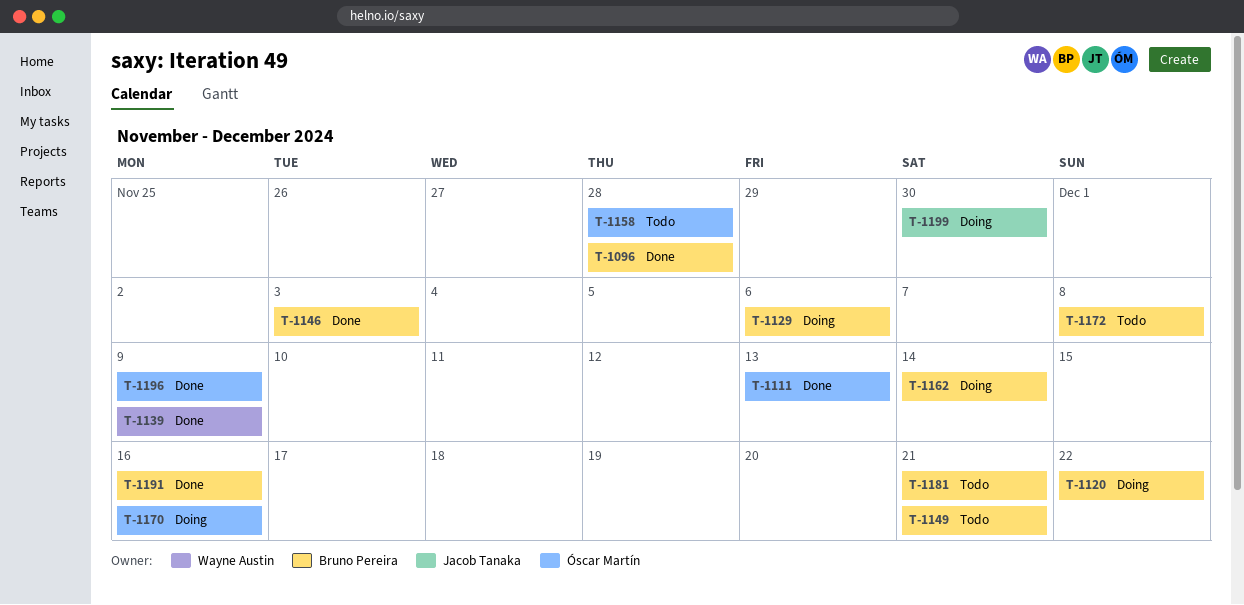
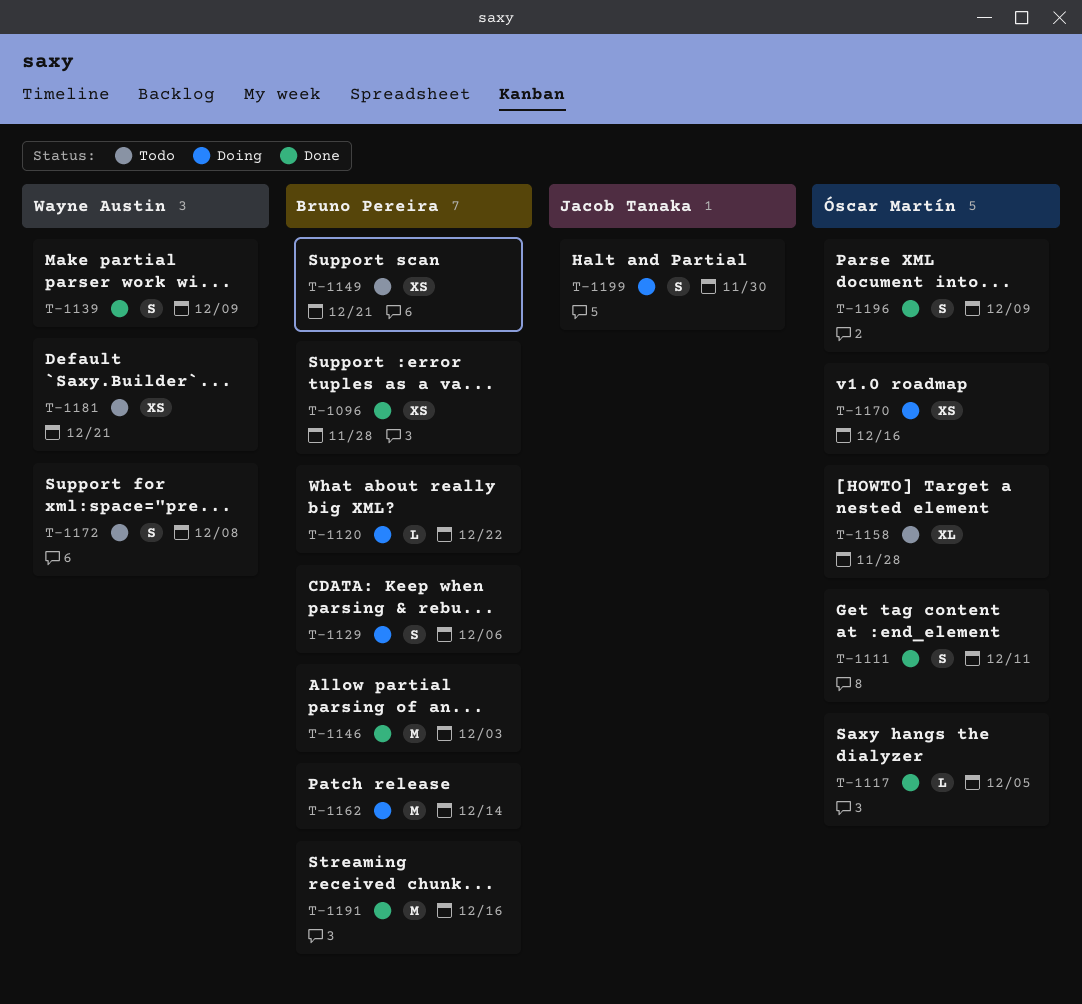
T-1111, due: Dec 13 -> Dec 11
T-1117: none -> present
T-1172, owner: Bruno Pereira -> Wayne Austin
T-1181, owner: Bruno Pereira -> Wayne Austin

